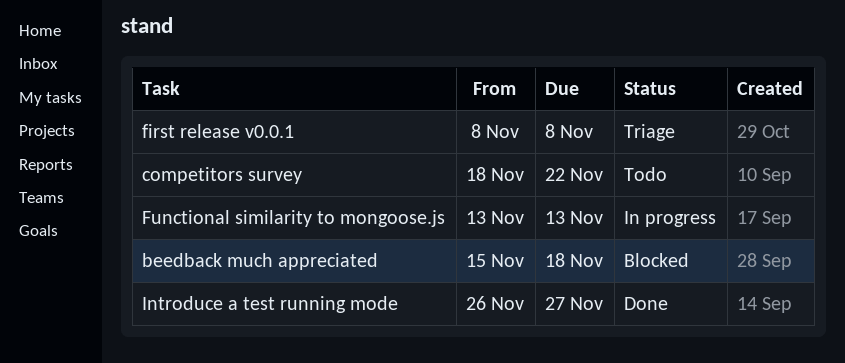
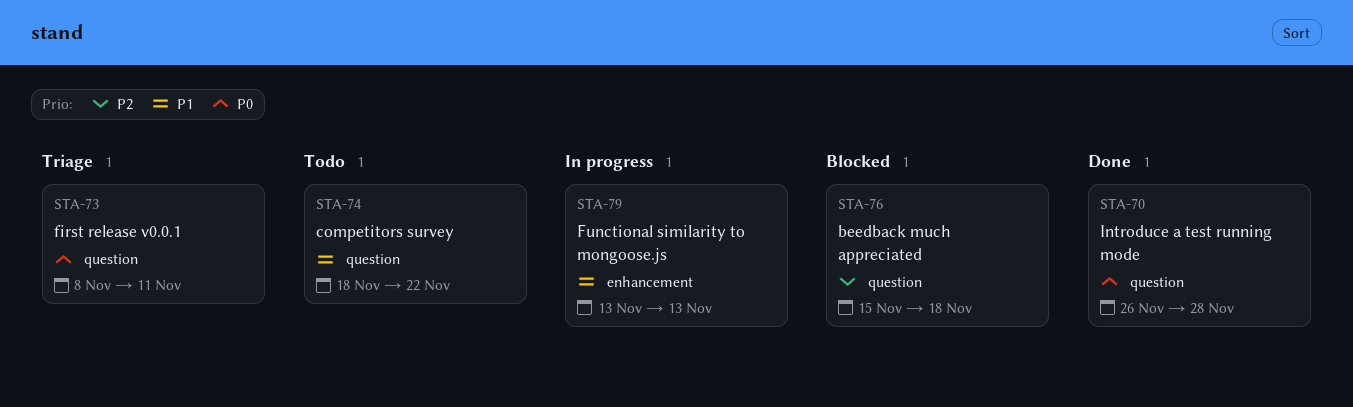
first release v0.0.1, due: Nov 8 -> Nov 11
Introduce a test running mode, due: Nov 27 -> Nov 28

